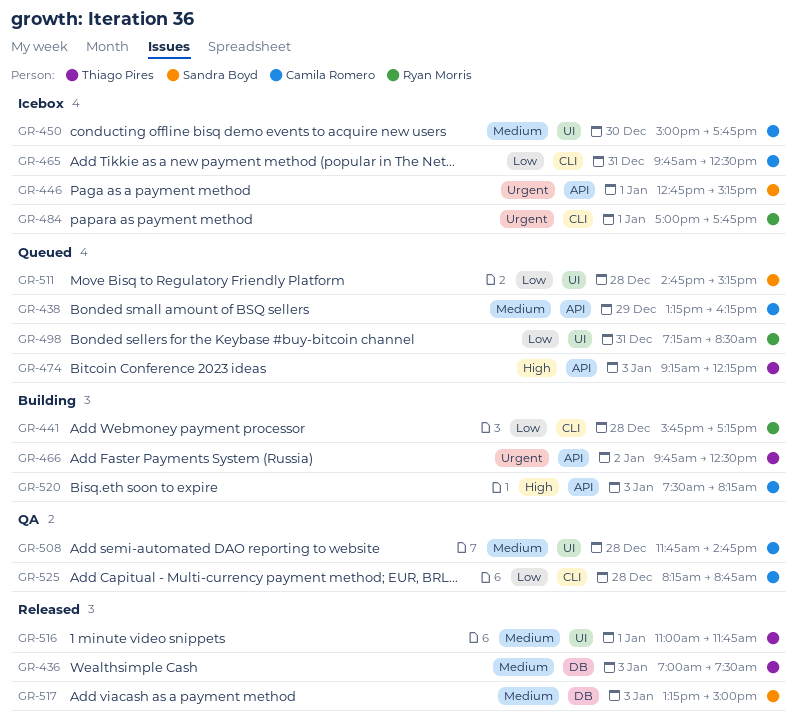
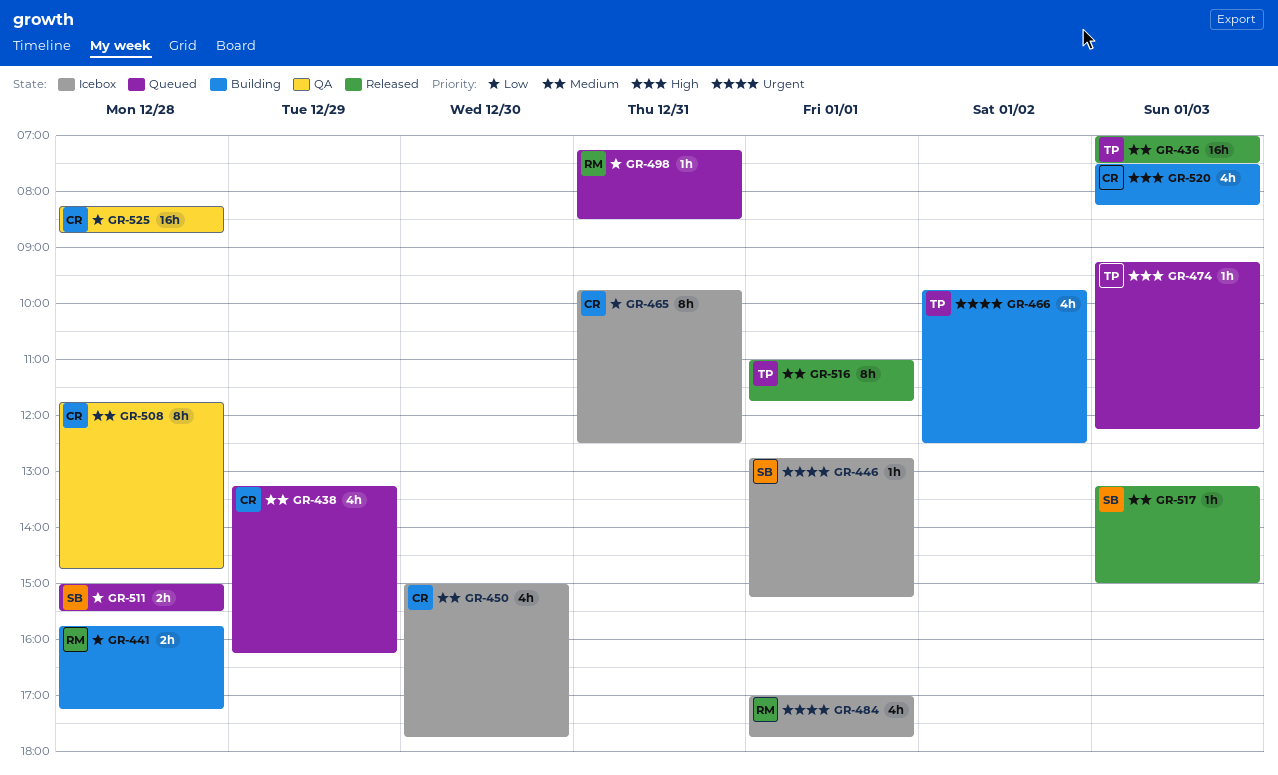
GR-511, begins: 14:45 -> 15:00
GR-511, ends: 15:15 -> 15:30

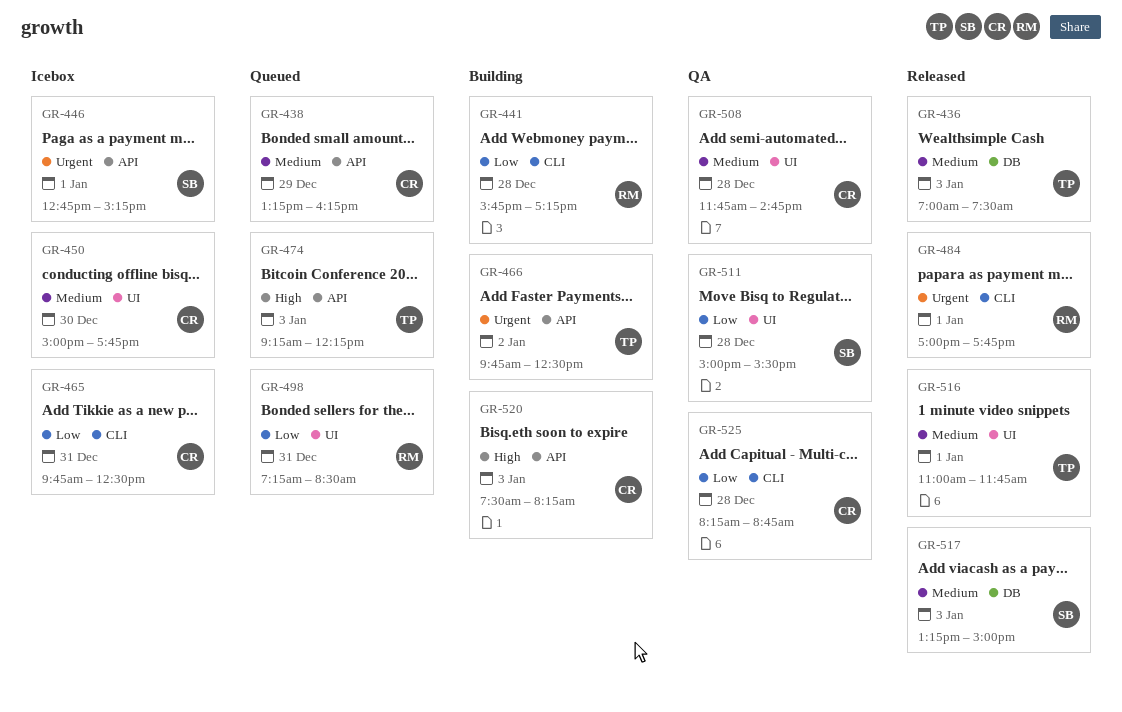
GR-484, status: Icebox -> Released
GR-511, status: Queued -> QA

